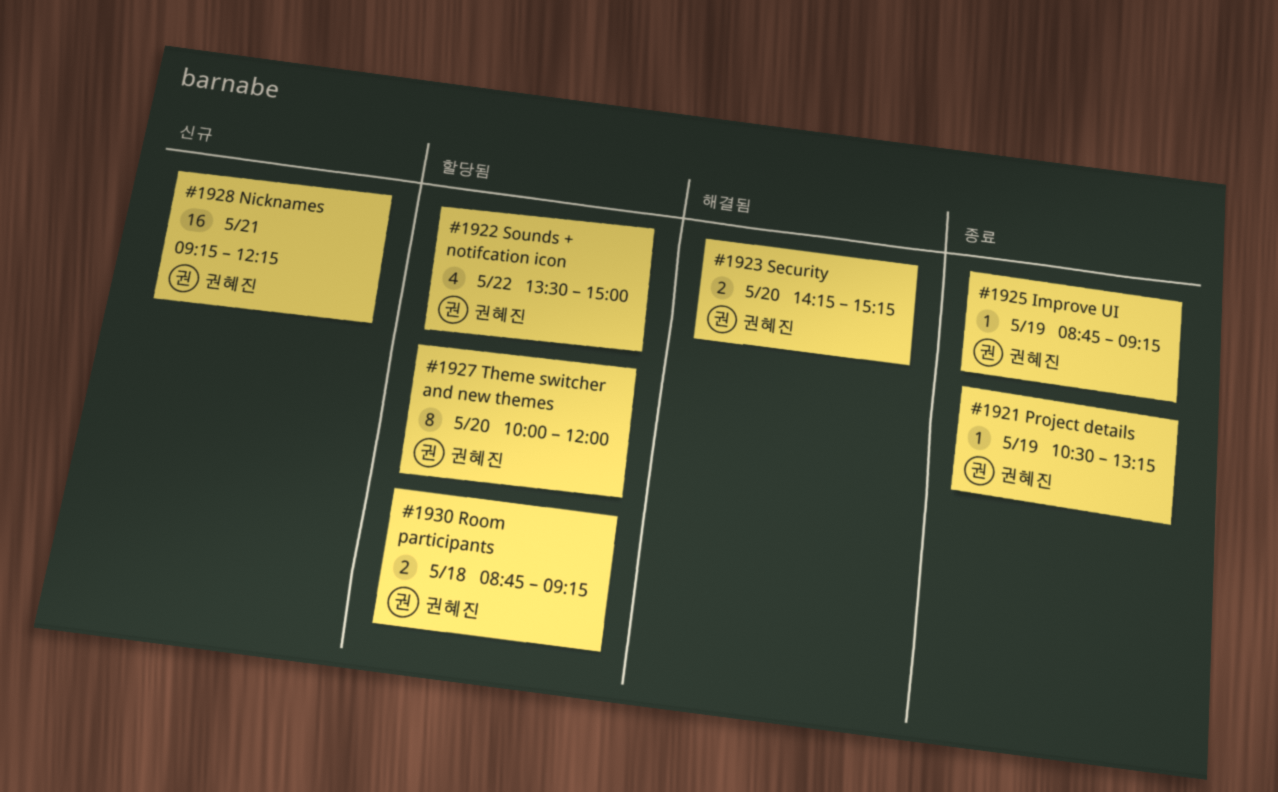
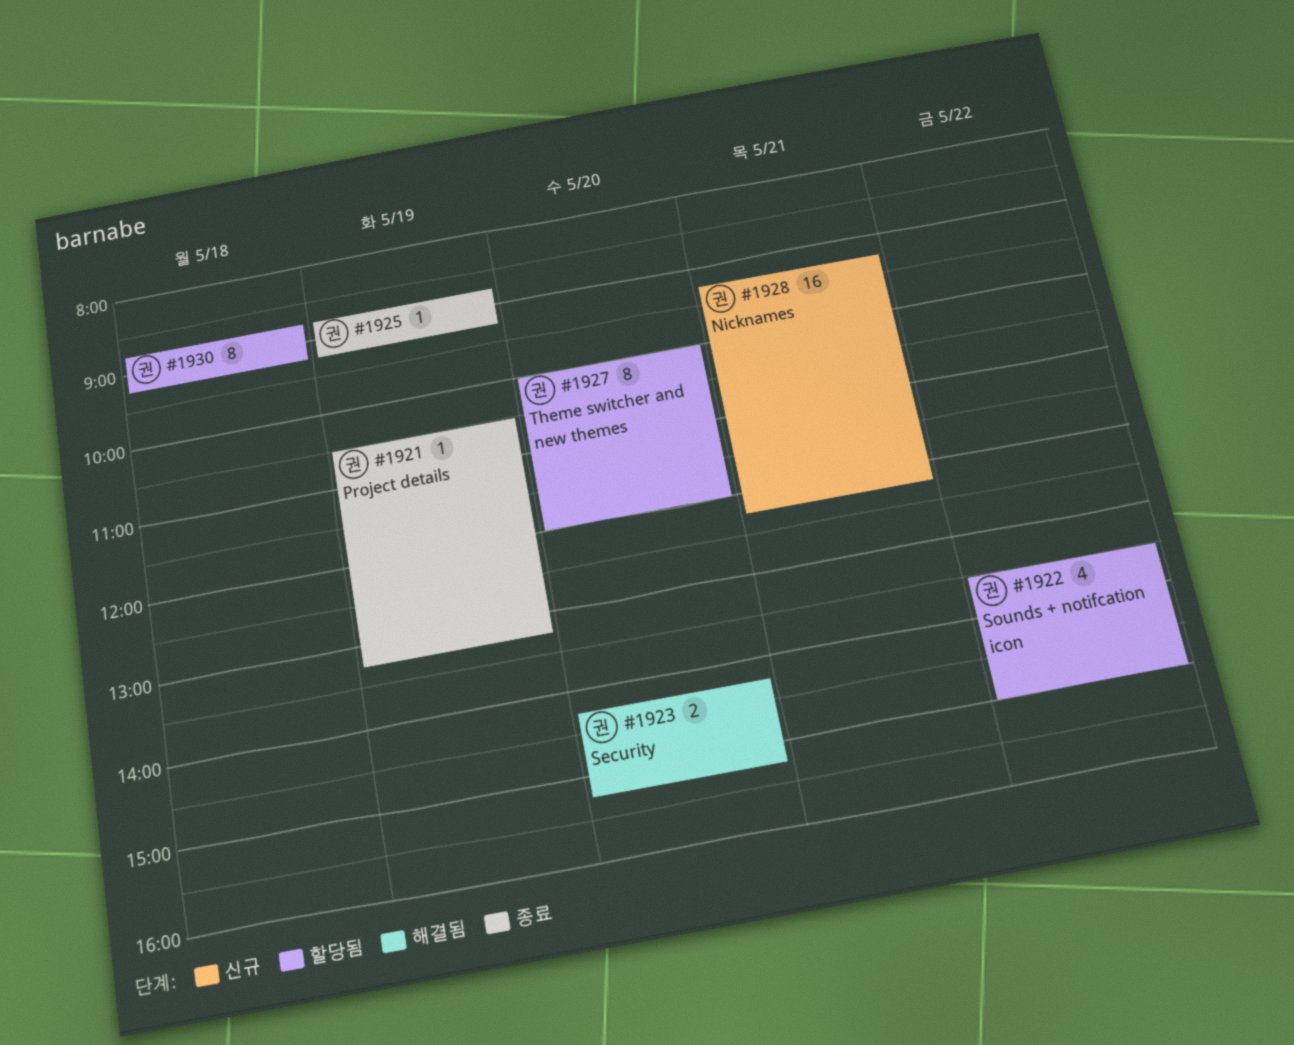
#1930, estimate: 2 -> 8

